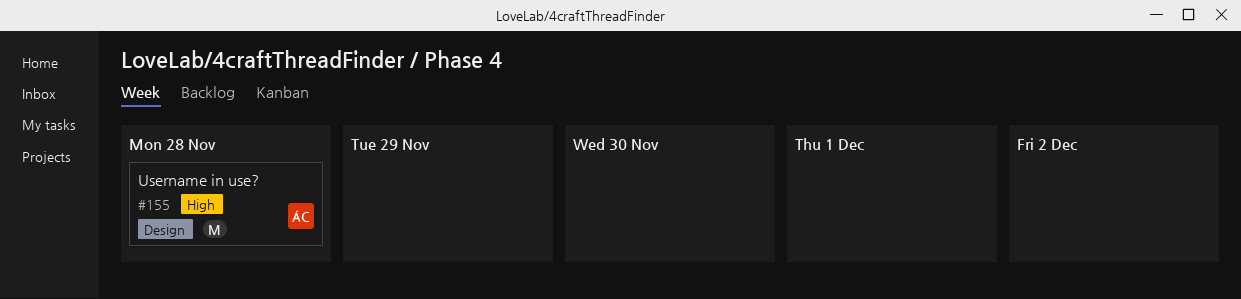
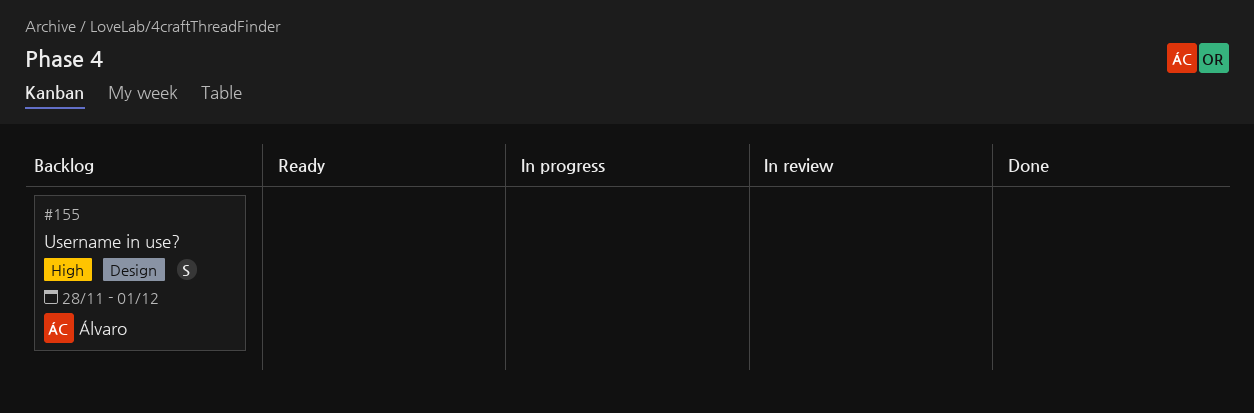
#155, estimate: M -> S
#155, due: Nov 28 -> Dec 1

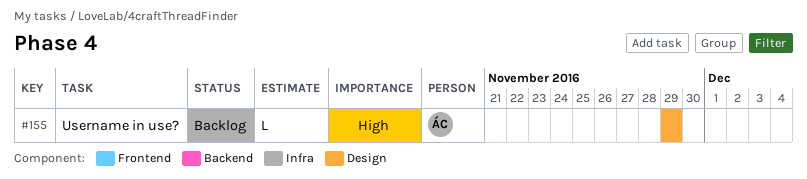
#155, estimate: S -> L
#155, start: Nov 28 -> Nov 29
#155, due: Dec 1 -> Nov 29

